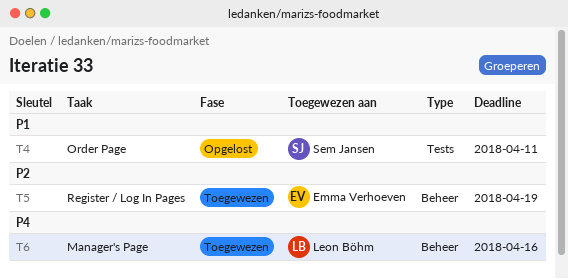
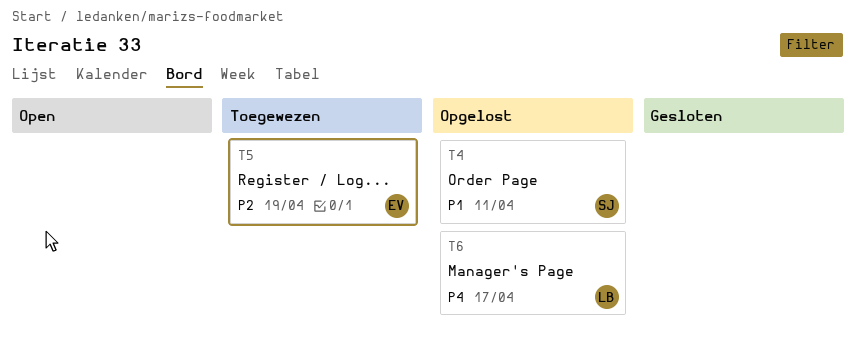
T6, status: Toegewezen -> Opgelost
T6, due: Apr 16 -> Apr 17

